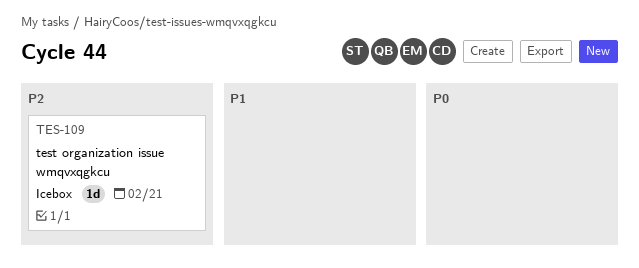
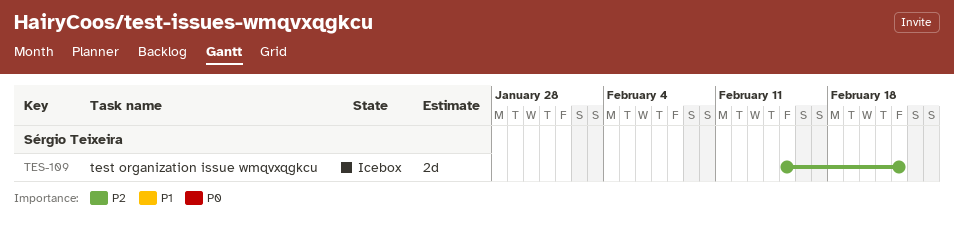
TES-109, estimate: 1d -> 2d
TES-109, due: Feb 21 -> Feb 22

